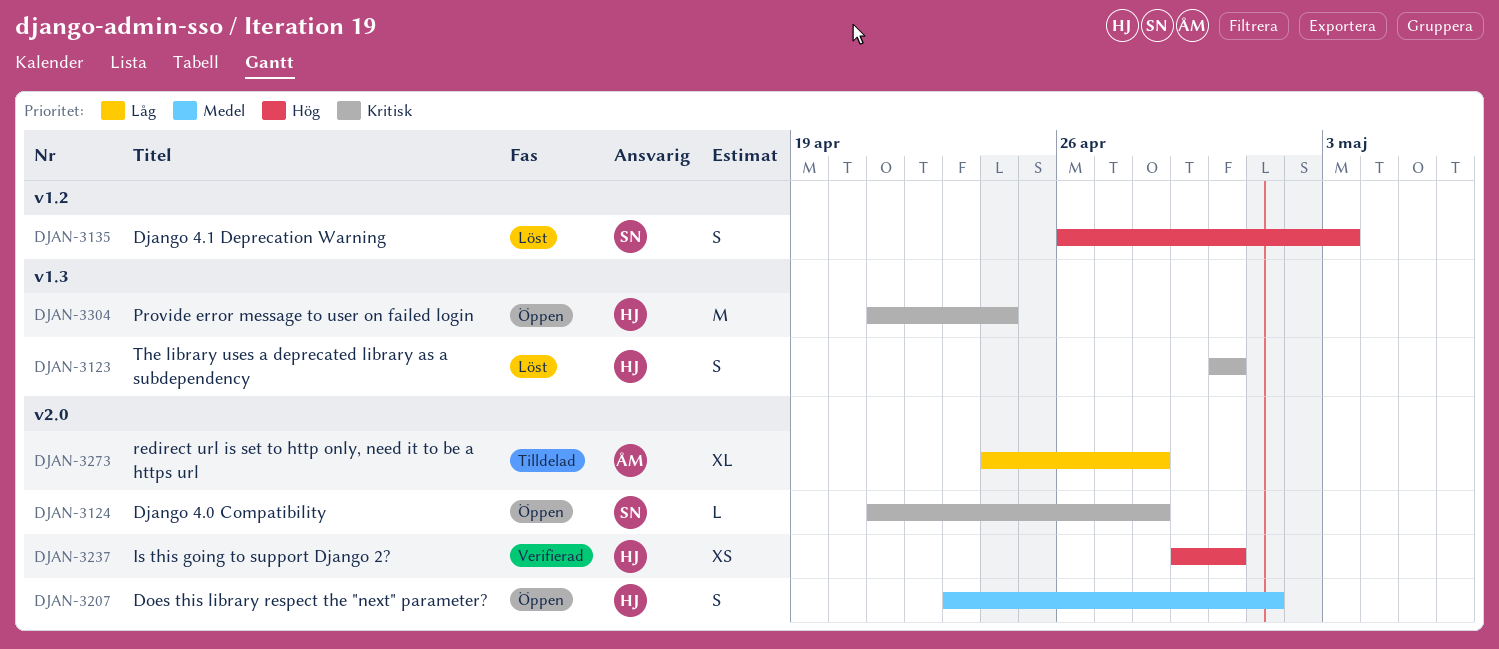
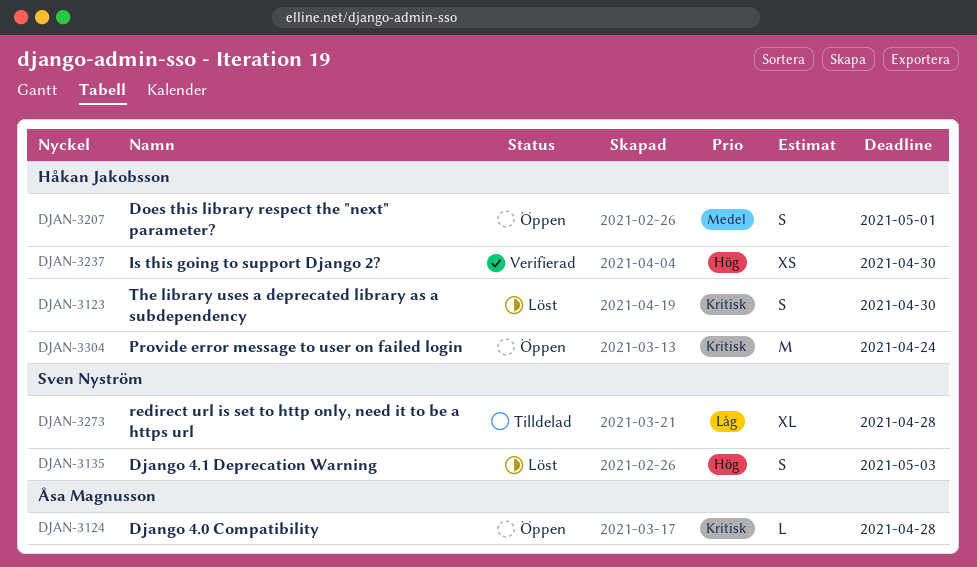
DJAN-3124, owner: Sven Nyström -> Åsa Magnusson
DJAN-3273, owner: Åsa Magnusson -> Sven Nyström

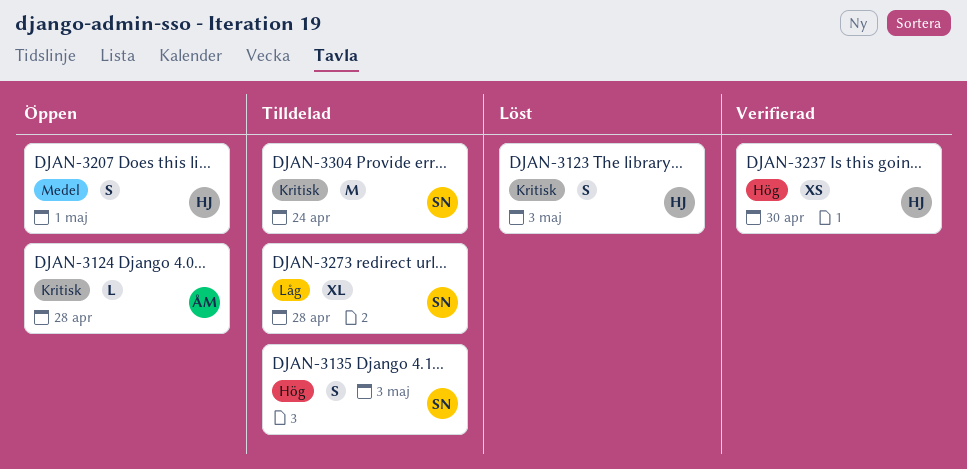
DJAN-3123, due: Apr 30 -> May 3
DJAN-3135, status: Löst -> Tilldelad
DJAN-3304, status: Öppen -> Tilldelad
DJAN-3304, owner: Håkan Jakobsson -> Sven Nyström

